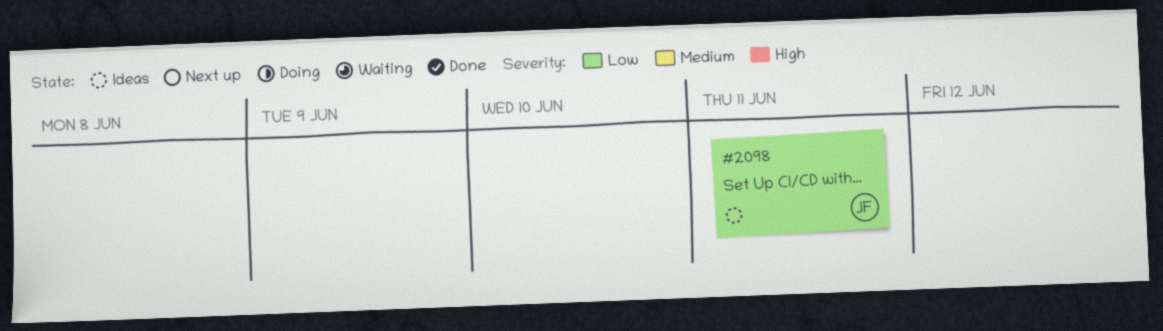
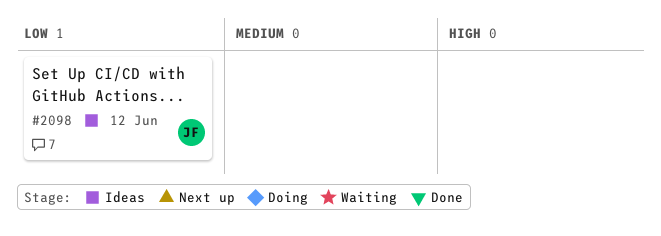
#2098, due: Jun 11 -> Jun 12

